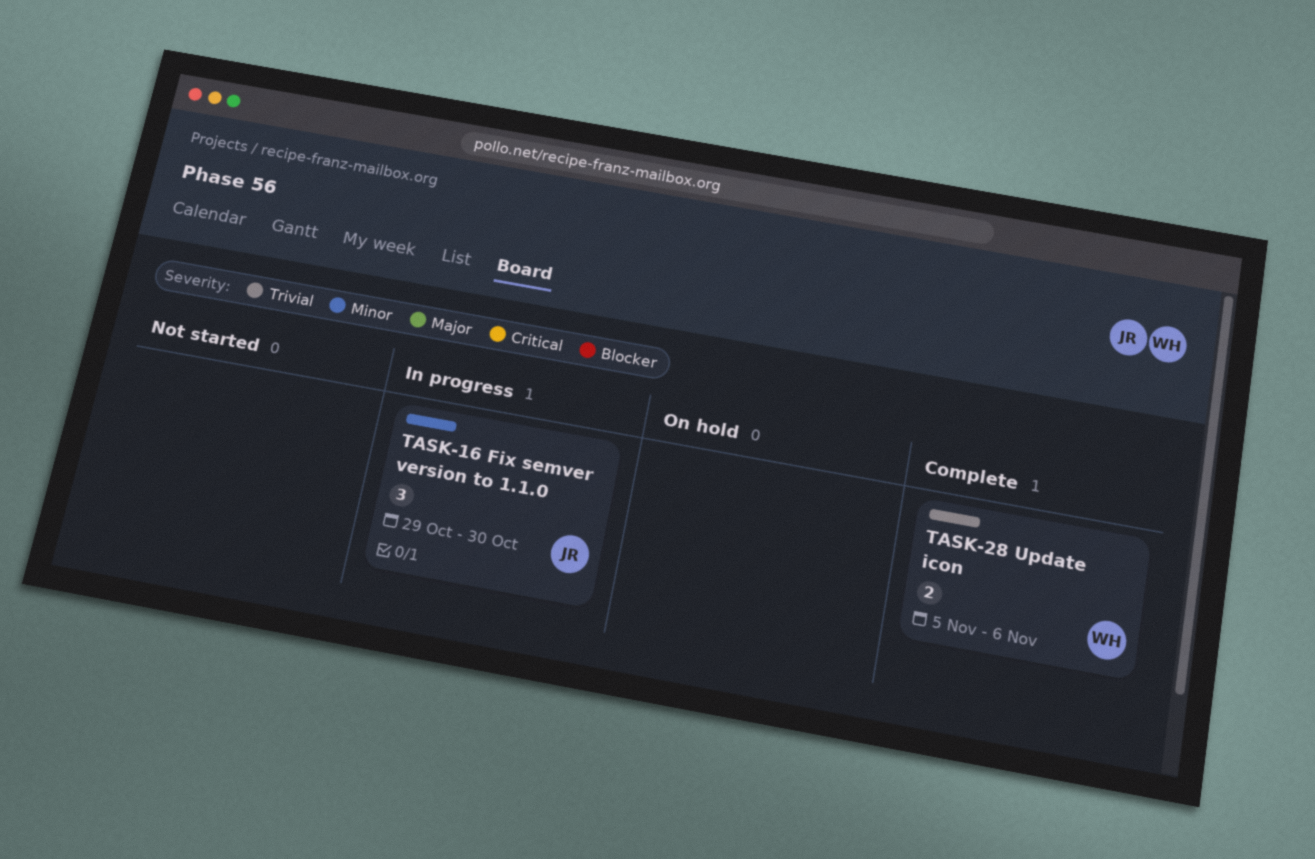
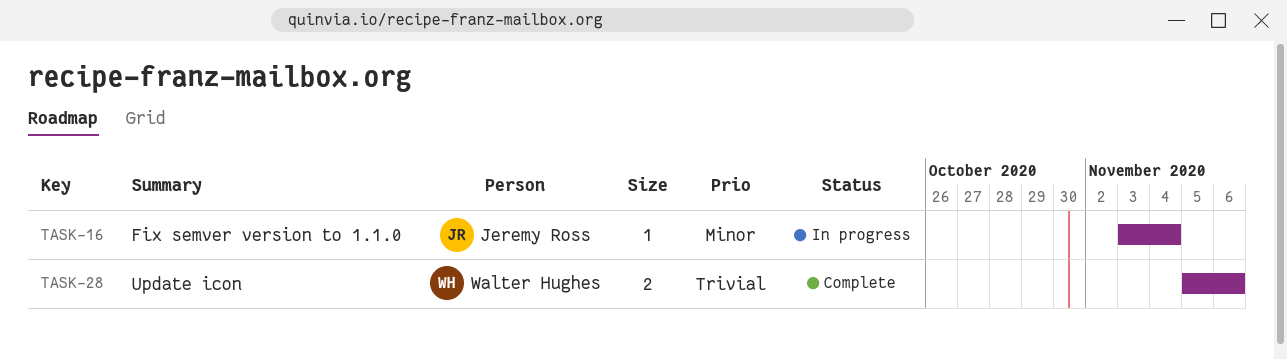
TASK-16, estimate: 3 -> 1
TASK-16, start: Oct 29 -> Nov 3
TASK-16, due: Oct 30 -> Nov 4

